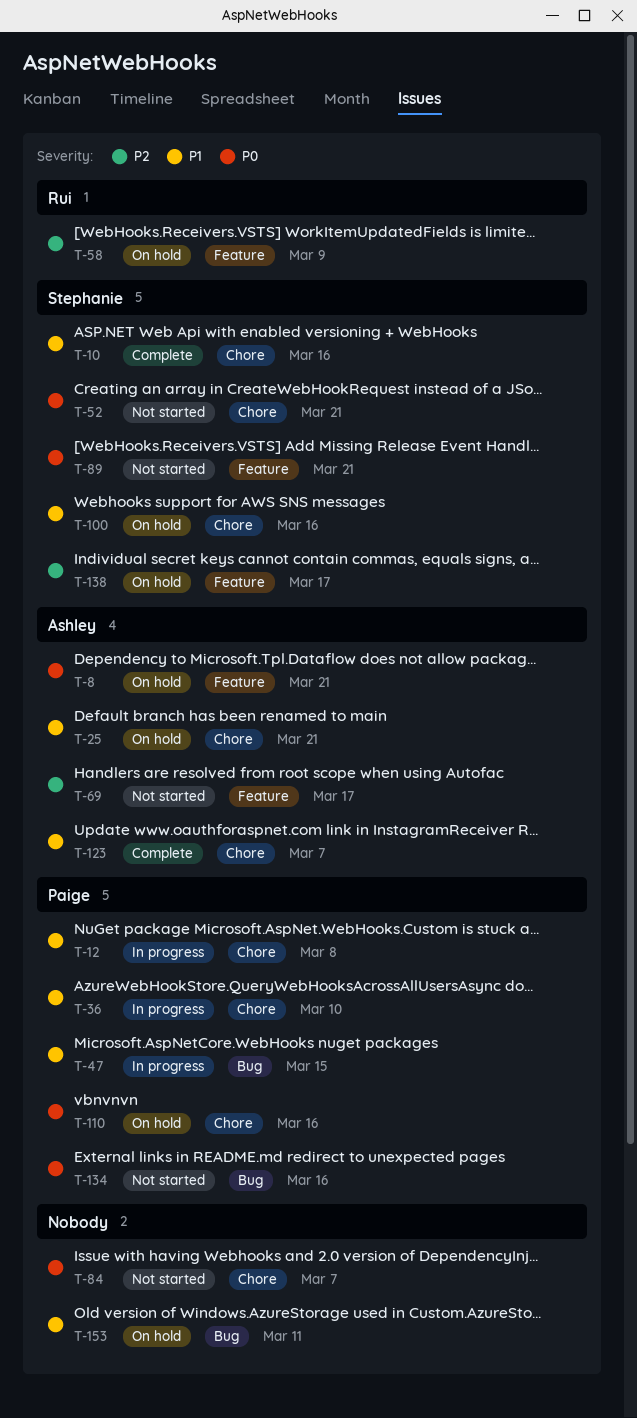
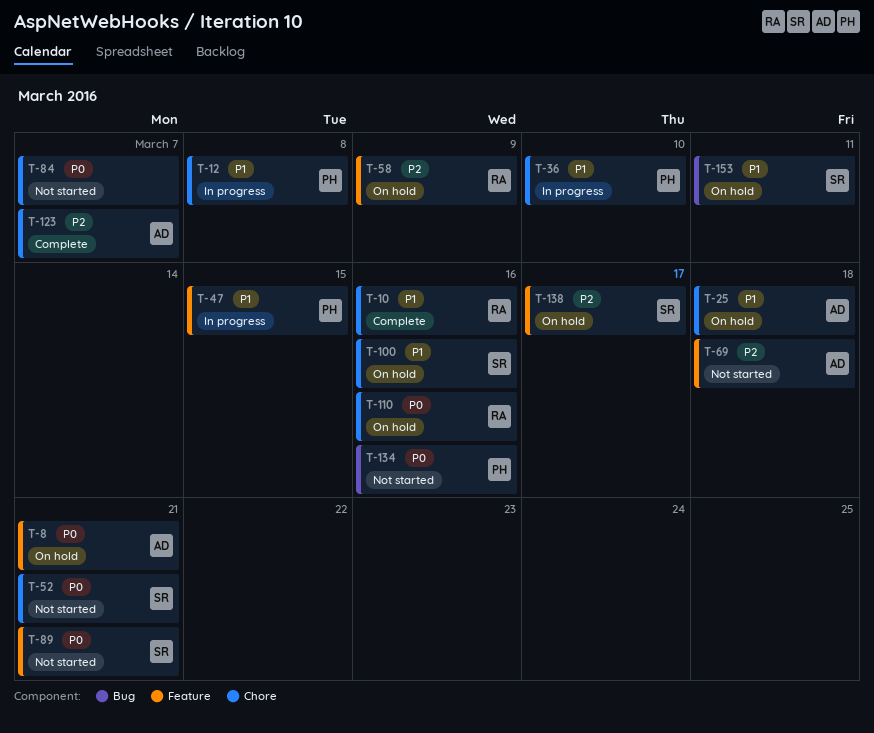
T-10, owner: Stephanie -> Rui
T-25, due: Mar 21 -> Mar 18
T-47, label: Bug -> Feature
T-69, due: Mar 17 -> Mar 18
T-110, owner: Paige -> Rui
T-123, priority: P1 -> P2
T-153, owner: none -> Stephanie

